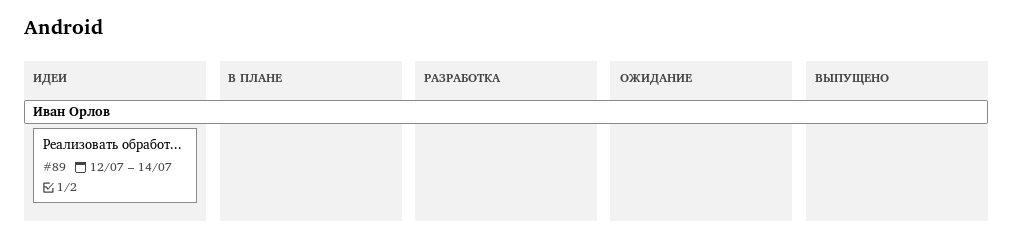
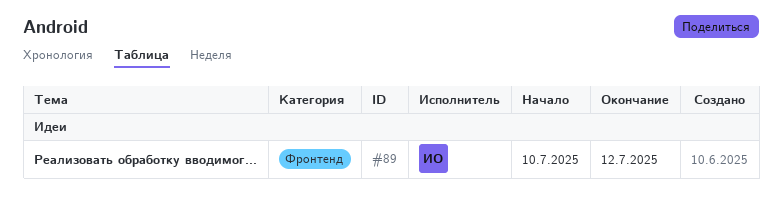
#89, start: Jul 12 -> Jul 10
#89, due: Jul 14 -> Jul 12

